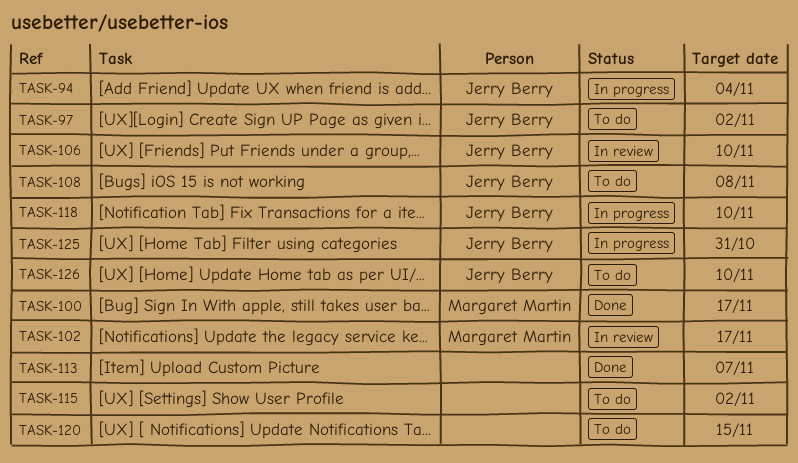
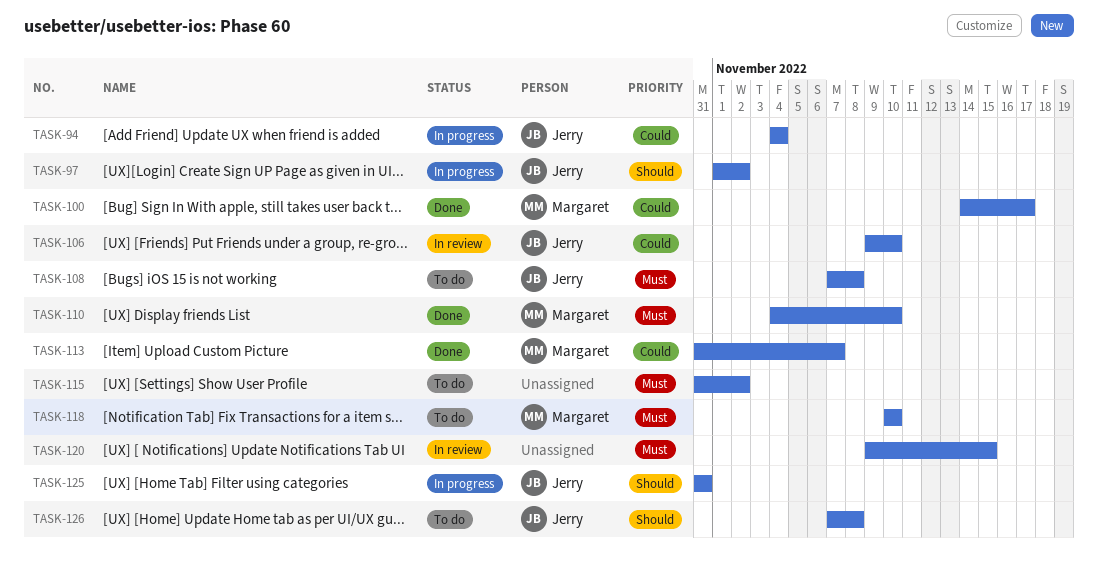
TASK-97, status: To do -> In progress
TASK-102: present -> none
TASK-110: none -> present
TASK-113, owner: none -> Margaret Martin
TASK-118, status: In progress -> To do
TASK-118, owner: Jerry Berry -> Margaret Martin
TASK-120, status: To do -> In review
TASK-126, due: Nov 10 -> Nov 8

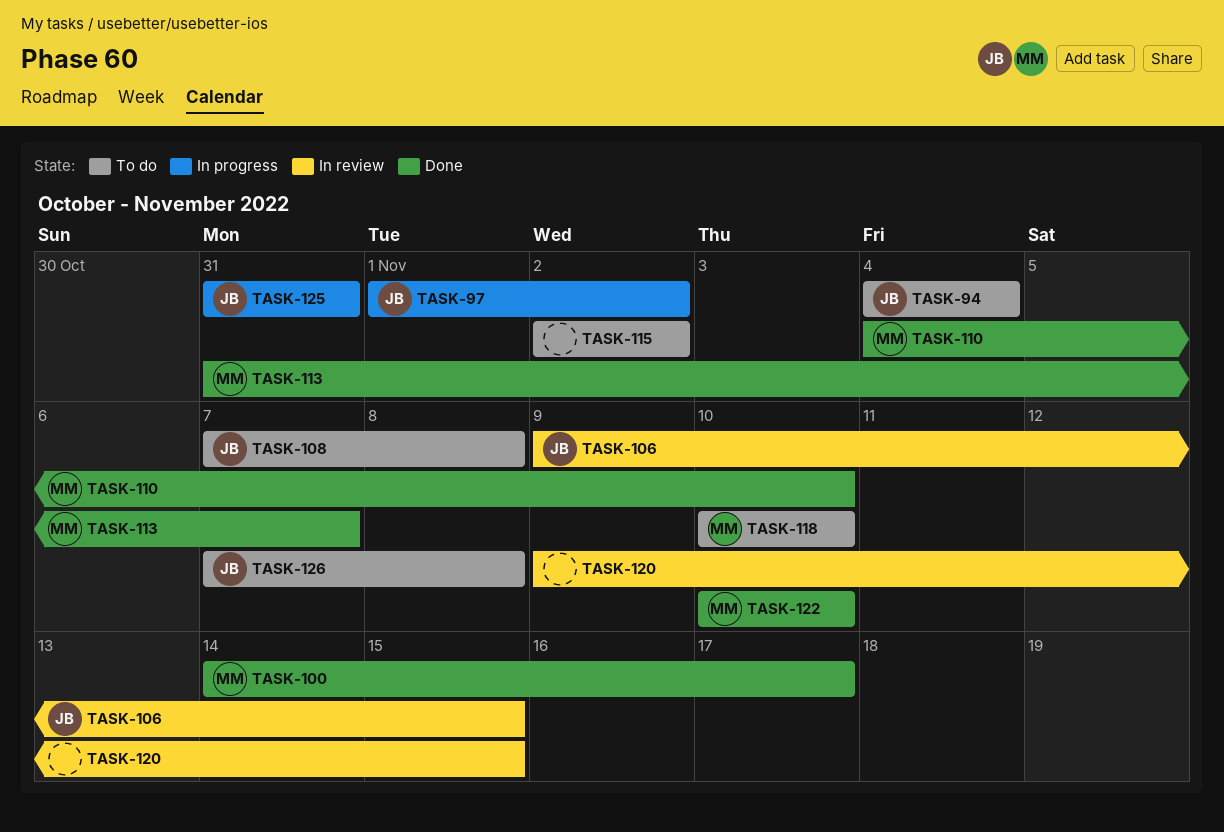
TASK-94, status: In progress -> To do
TASK-106, due: Nov 10 -> Nov 15
TASK-115, start: Oct 31 -> Nov 2
TASK-122: none -> present

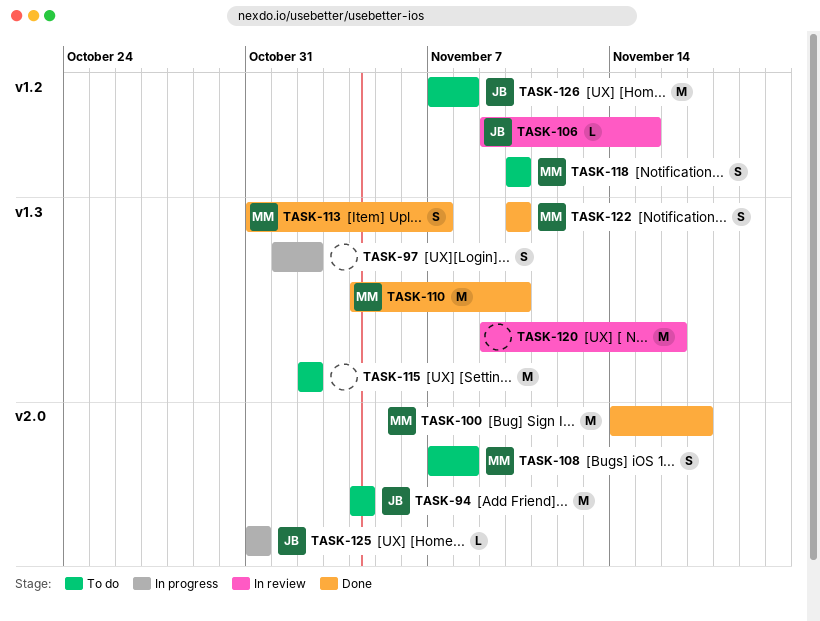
TASK-97, owner: JB -> none
TASK-108, owner: JB -> MM
TASK-120, due: Nov 15 -> Nov 16

